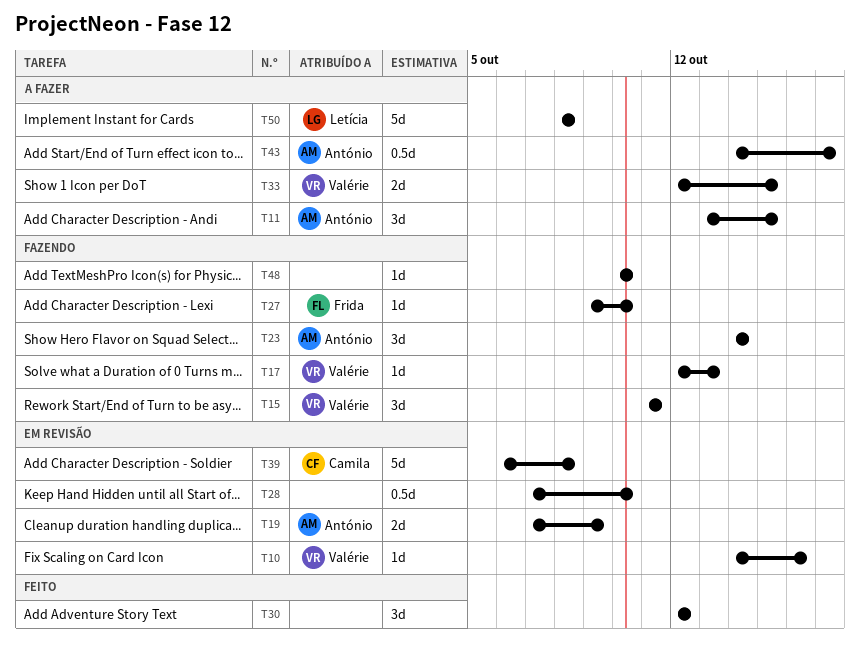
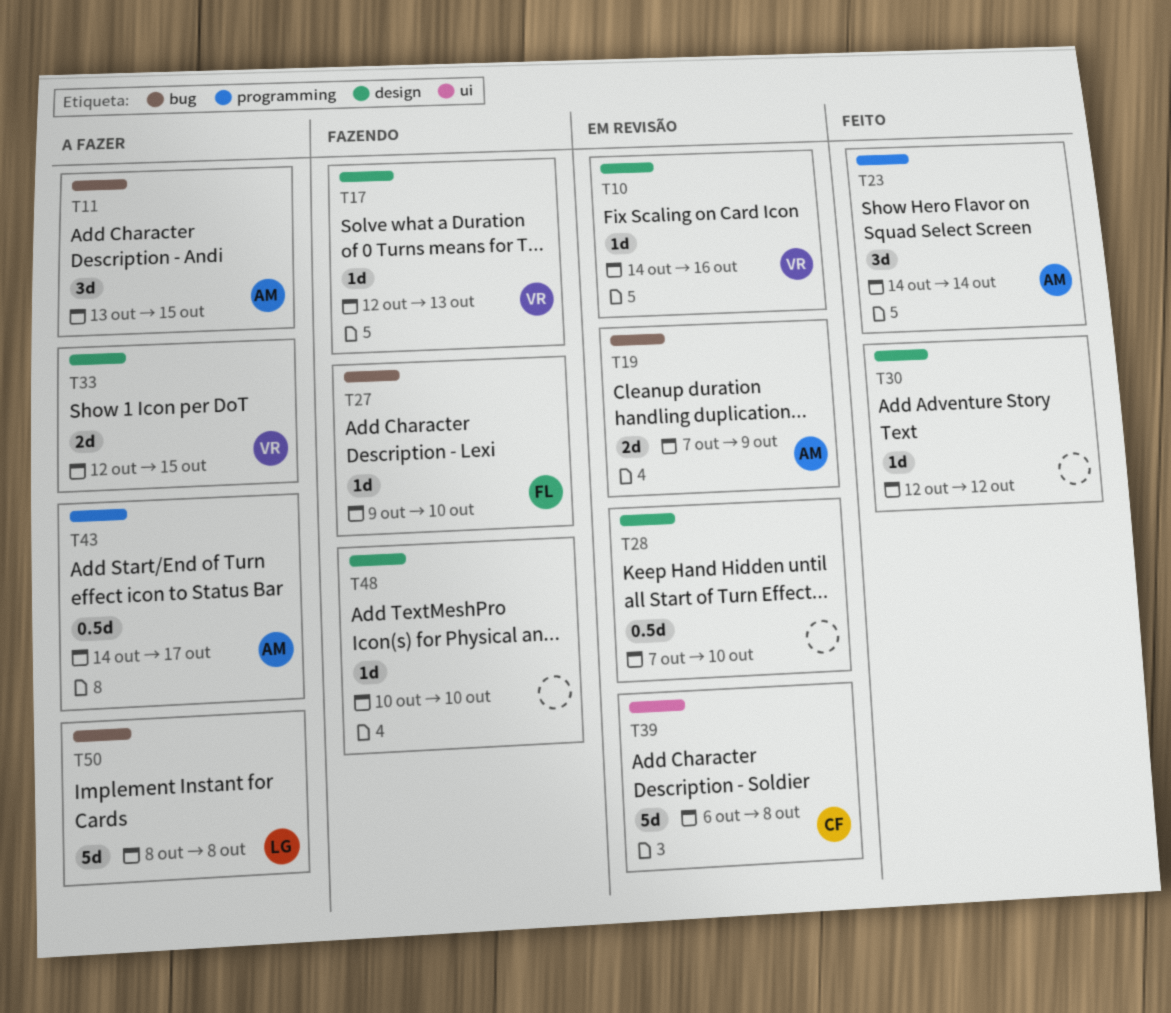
T15: present -> none
T23, status: Fazendo -> Feito
T30, estimate: 3d -> 1d

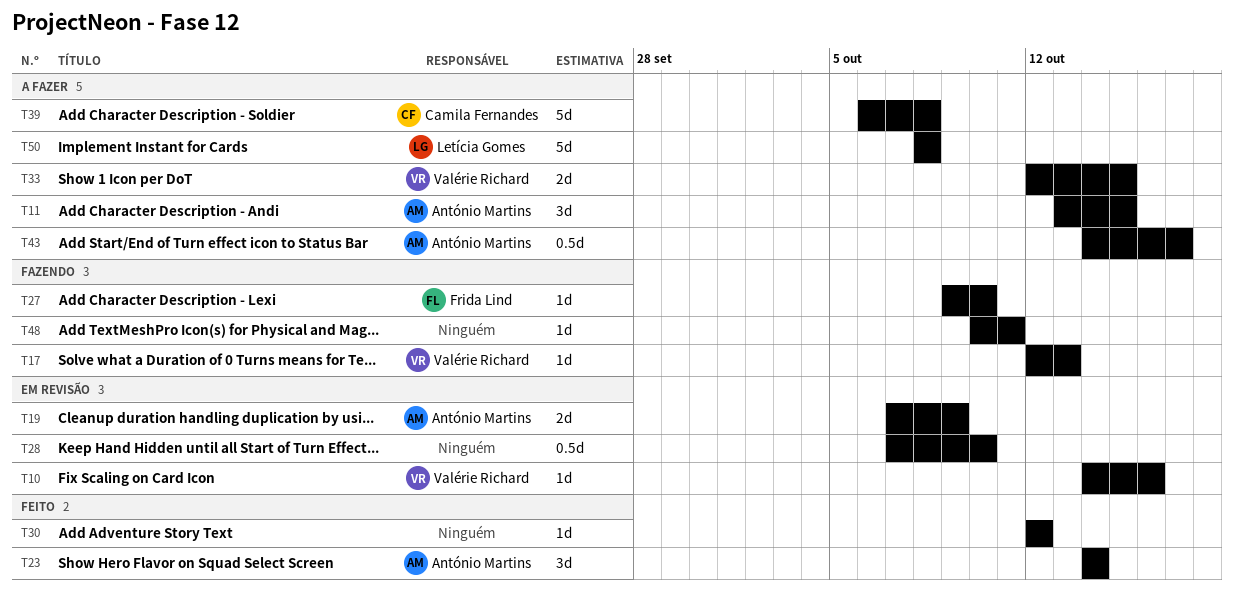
T39, status: Em revisão -> A fazer
T48, due: Oct 10 -> Oct 11

